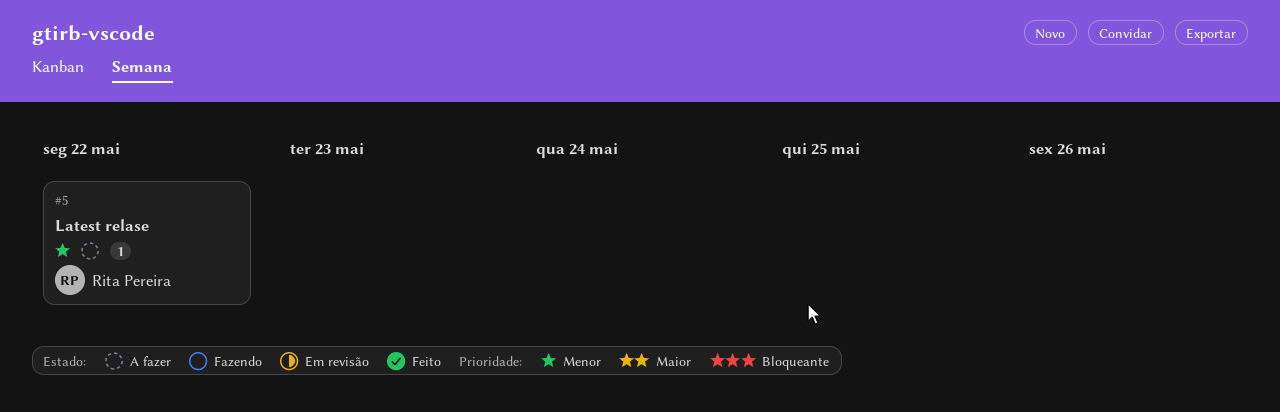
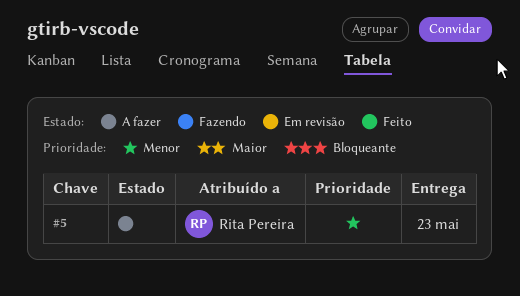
#5, due: May 22 -> May 23

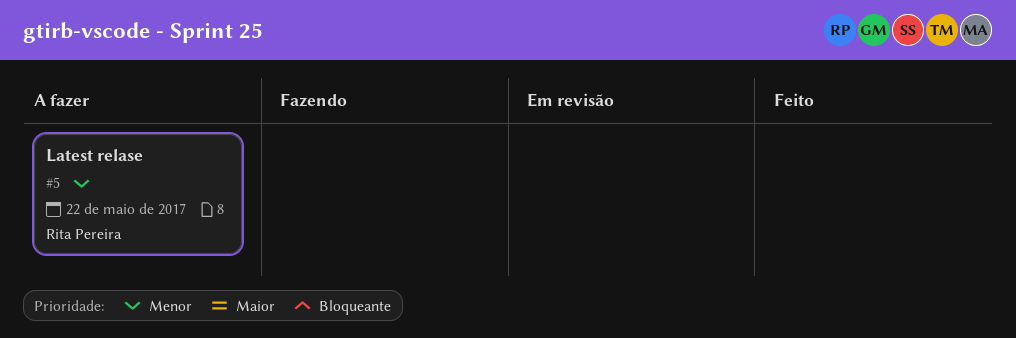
#5, due: May 23 -> May 22

